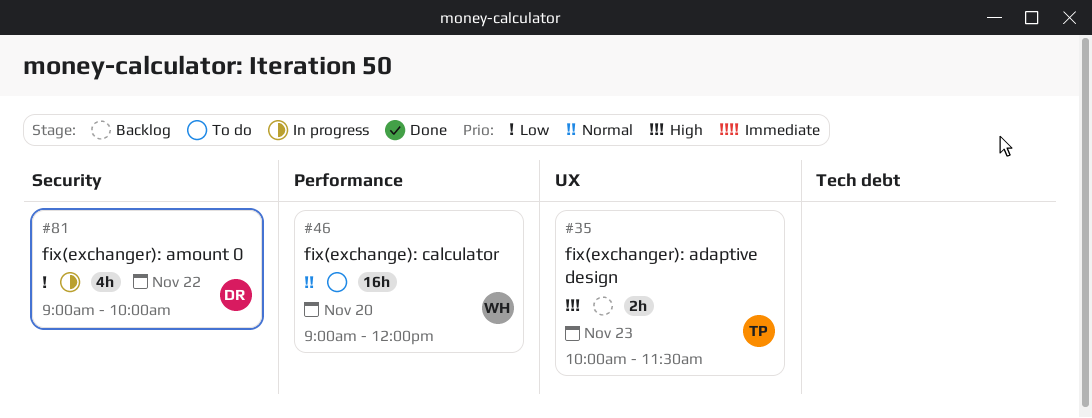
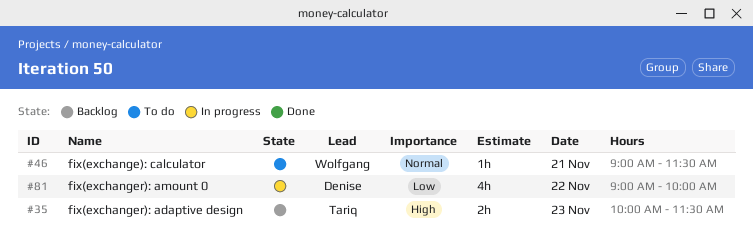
#46, estimate: 16h -> 1h
#46, day: Nov 20 -> Nov 21
#46, ends: 12:00 -> 11:30

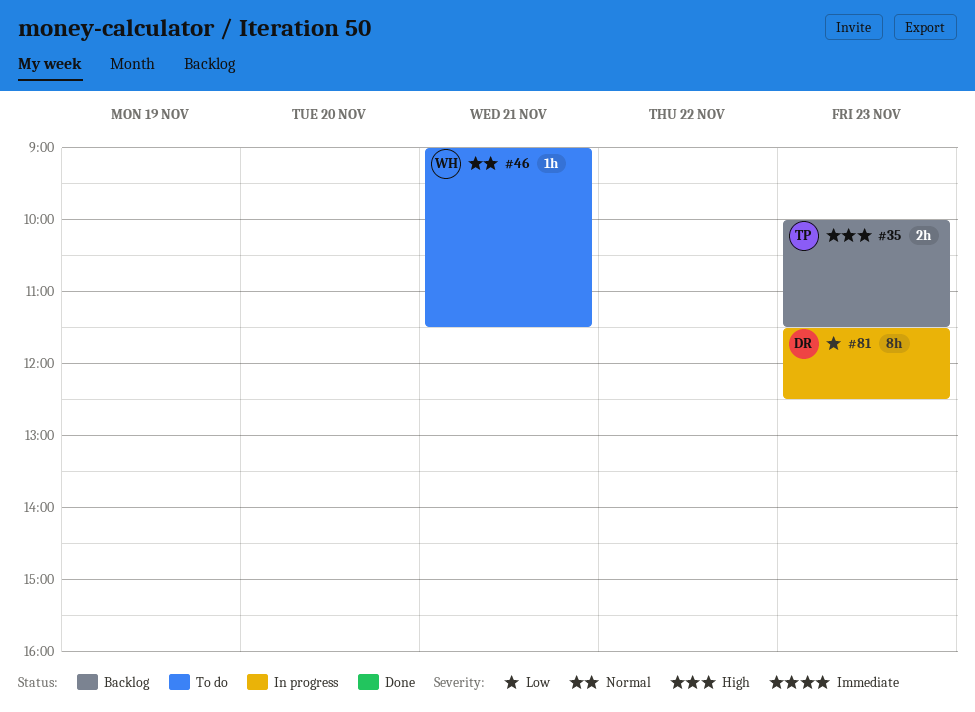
#81, estimate: 4h -> 8h
#81, day: Nov 22 -> Nov 23
#81, begins: 09:00 -> 11:30
#81, ends: 10:00 -> 12:30

